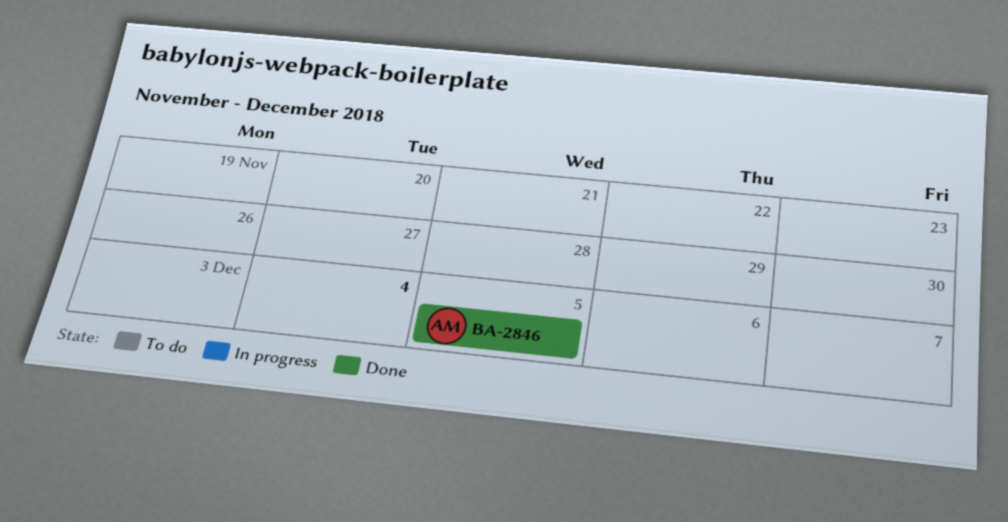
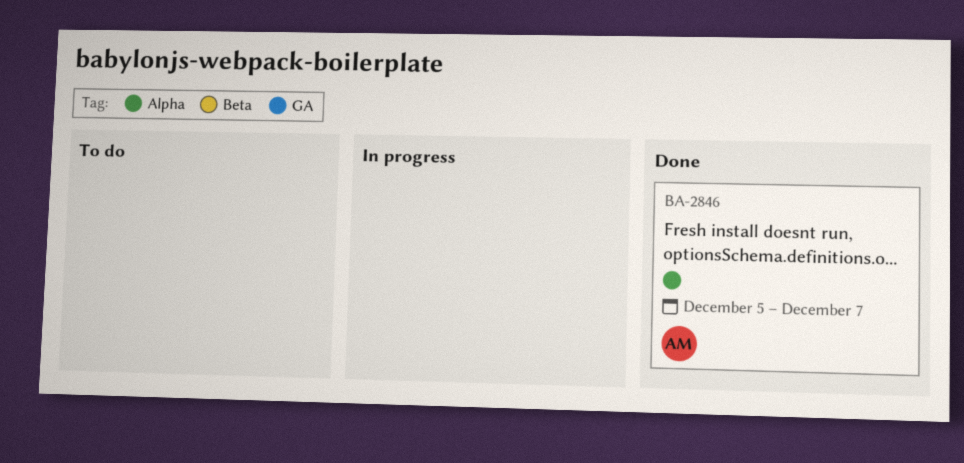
BA-2846, due: Dec 5 -> Dec 7

